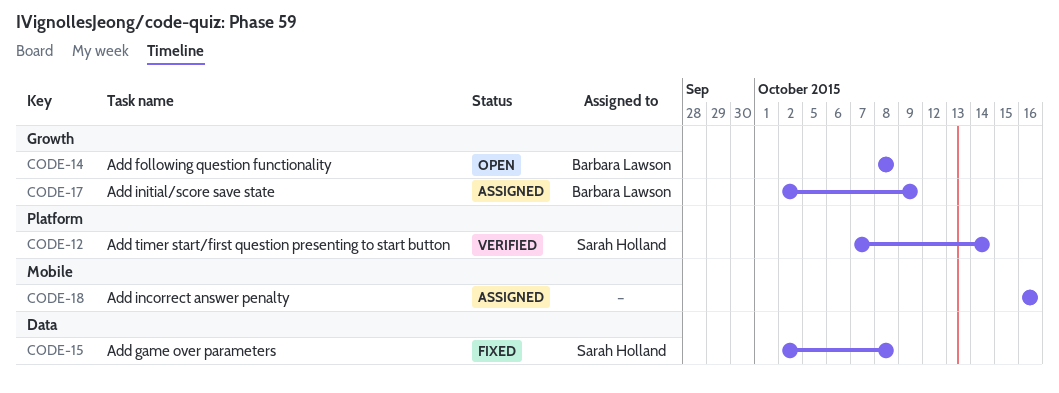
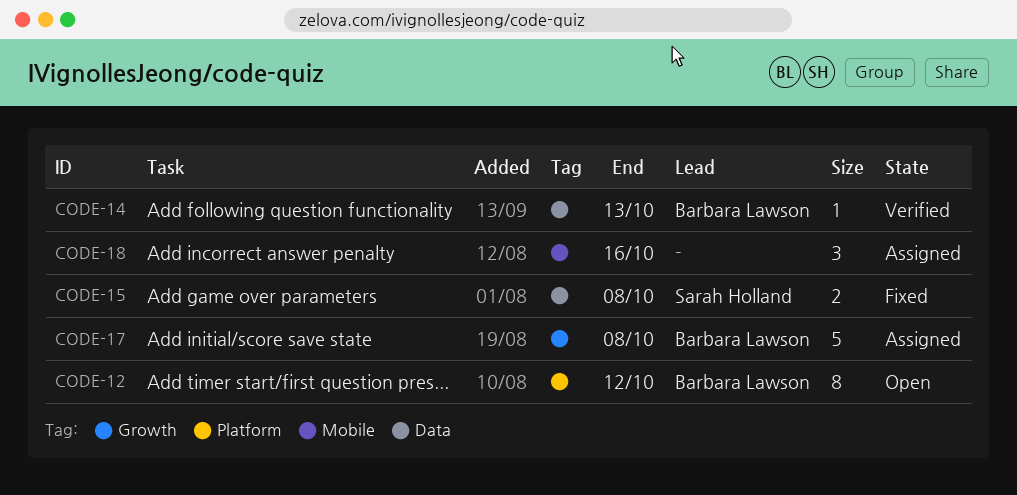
CODE-12, status: Verified -> Open
CODE-12, owner: Sarah Holland -> Barbara Lawson
CODE-12, due: Oct 14 -> Oct 12
CODE-14, status: Open -> Verified
CODE-14, label: Growth -> Data
CODE-14, due: Oct 8 -> Oct 13
CODE-17, due: Oct 9 -> Oct 8

